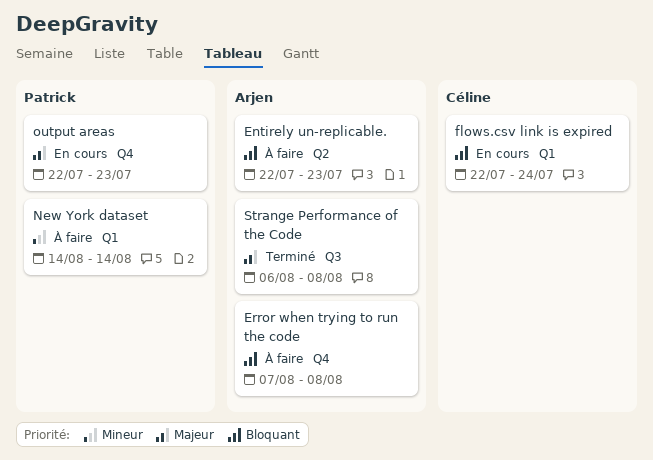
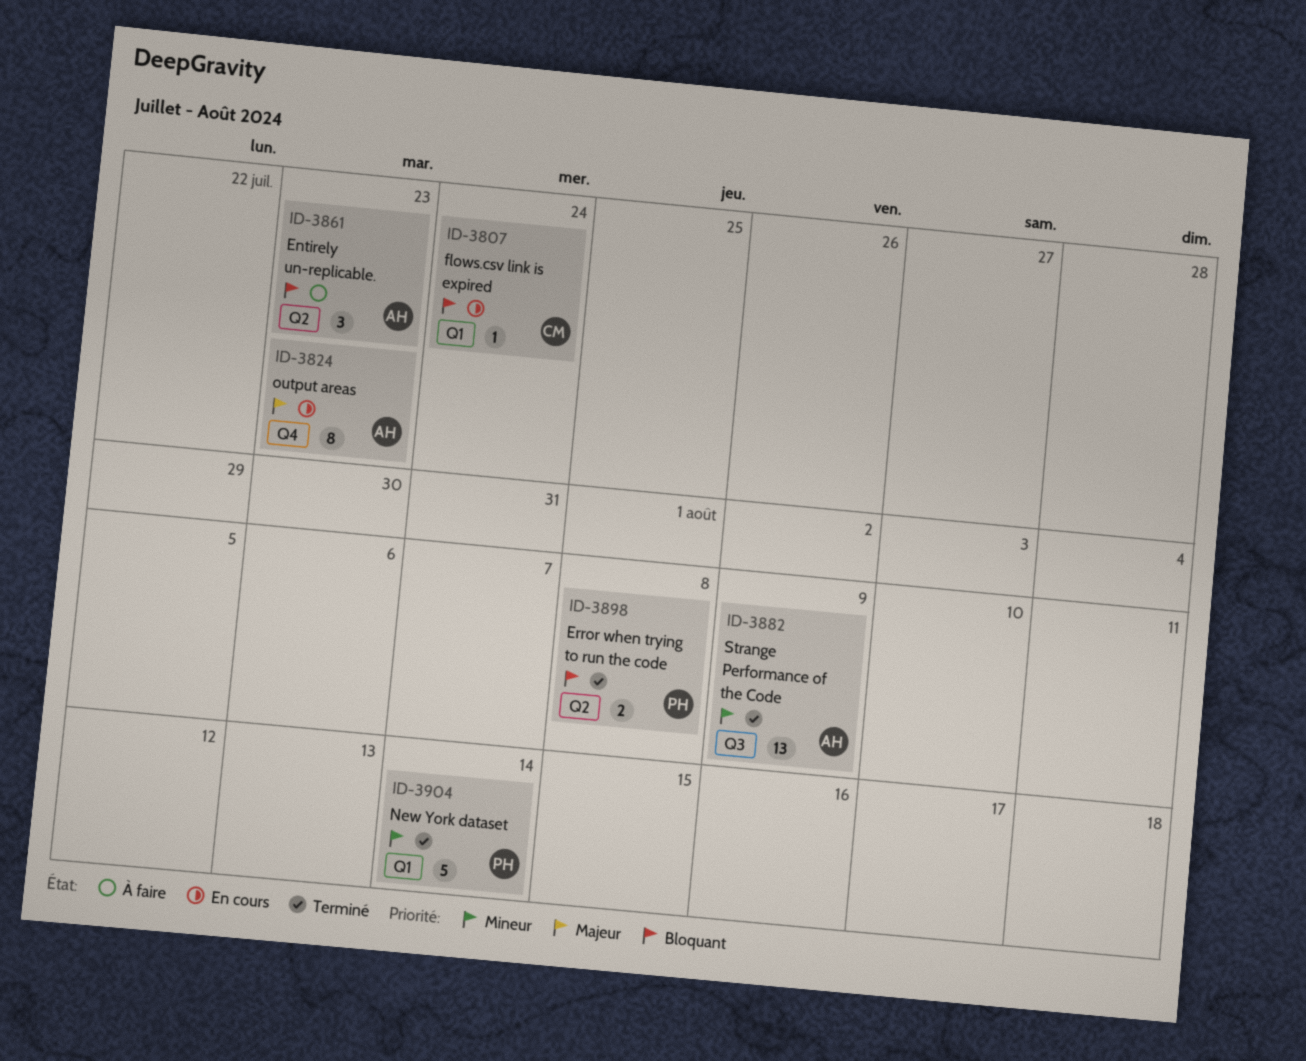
Error when trying to run the code, status: À faire -> Terminé
Error when trying to run the code, owner: Arjen -> Patrick
Error when trying to run the code, label: Q4 -> Q2
New York dataset, status: À faire -> Terminé
output areas, owner: Patrick -> Arjen
Strange Performance of the Code, priority: Majeur -> Mineur
Strange Performance of the Code, due: Aug 8 -> Aug 9

